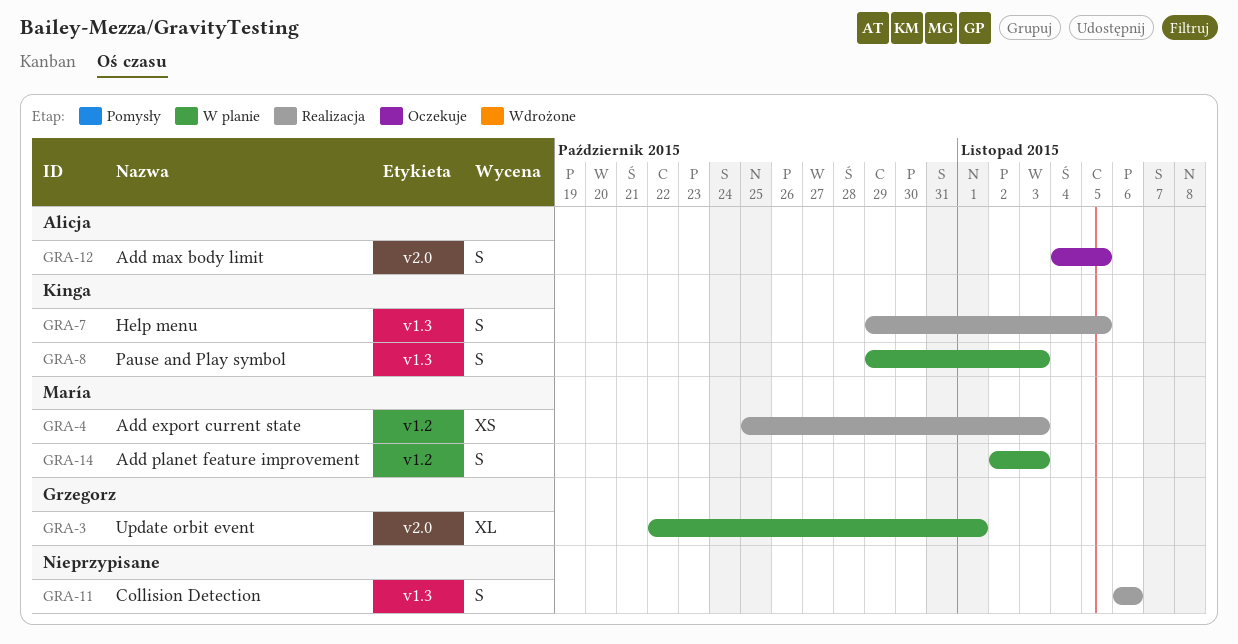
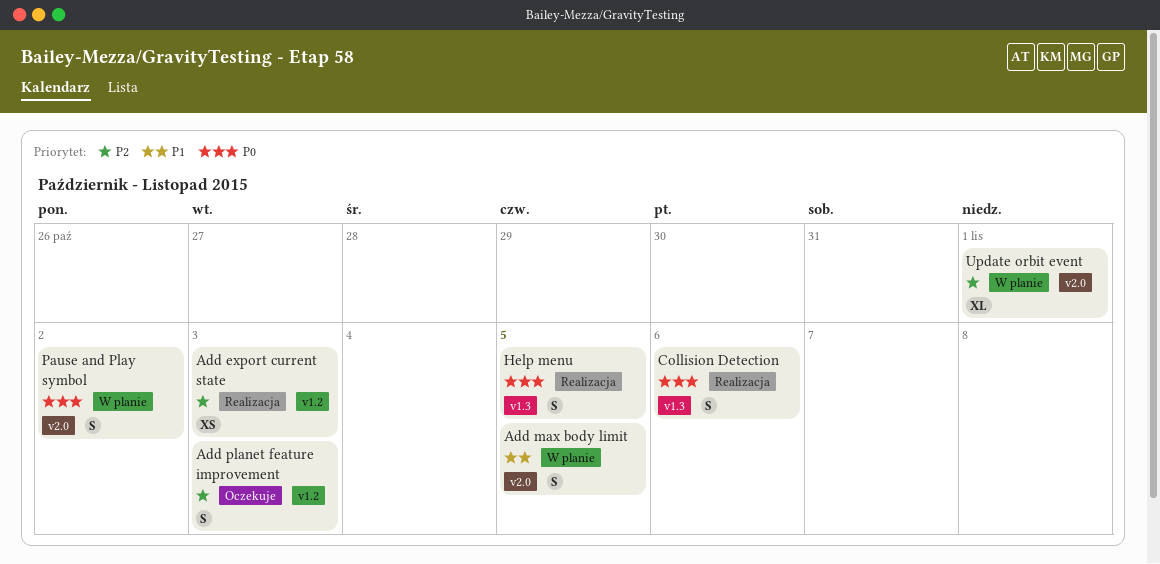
Add max body limit, status: Oczekuje -> W planie
Add planet feature improvement, status: W planie -> Oczekuje
Pause and Play symbol, label: v1.3 -> v2.0
Pause and Play symbol, due: Nov 3 -> Nov 2

